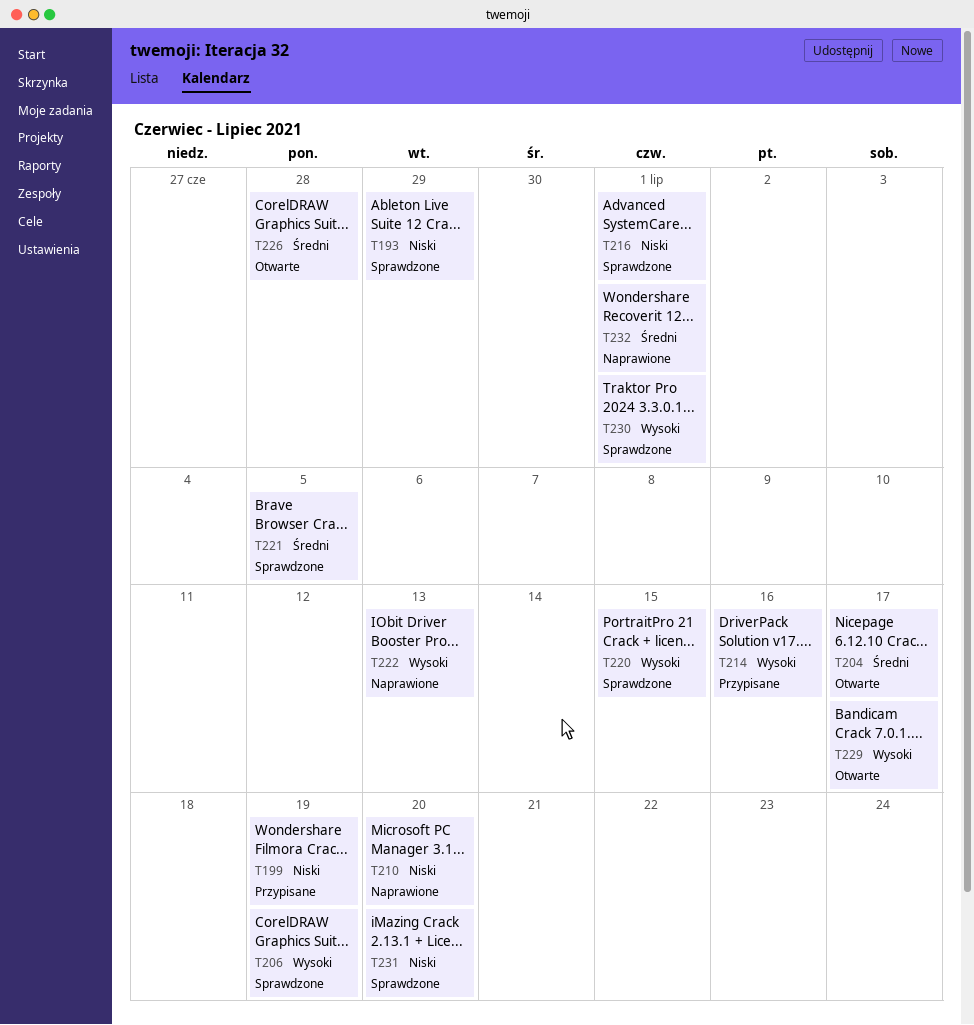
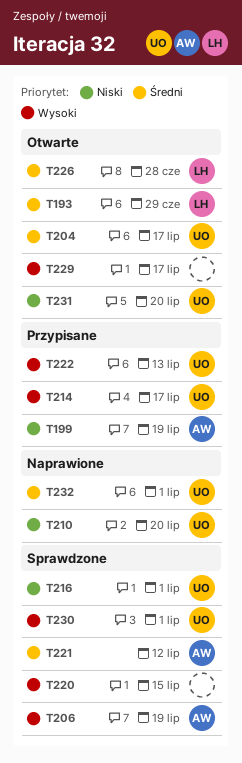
T193, status: Sprawdzone -> Otwarte
T193, priority: Niski -> Średni
T214, due: Jul 16 -> Jul 17
T221, due: Jul 5 -> Jul 12
T222, status: Naprawione -> Przypisane
T231, status: Sprawdzone -> Otwarte

